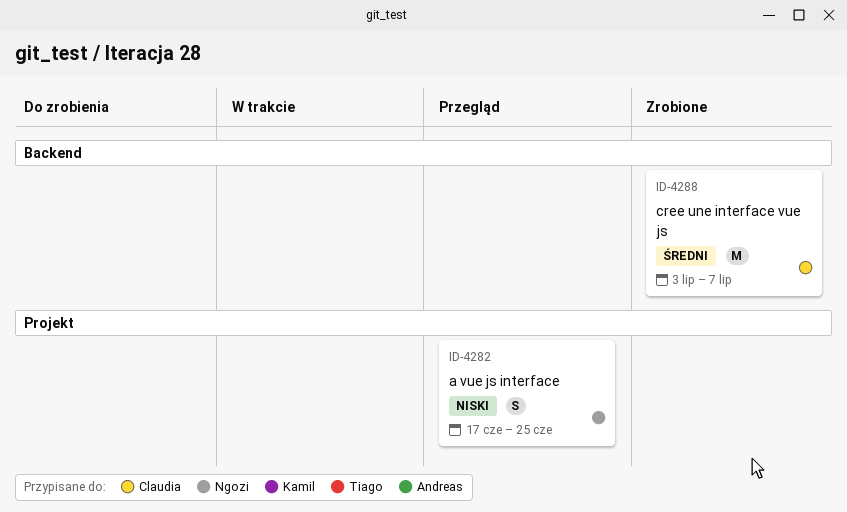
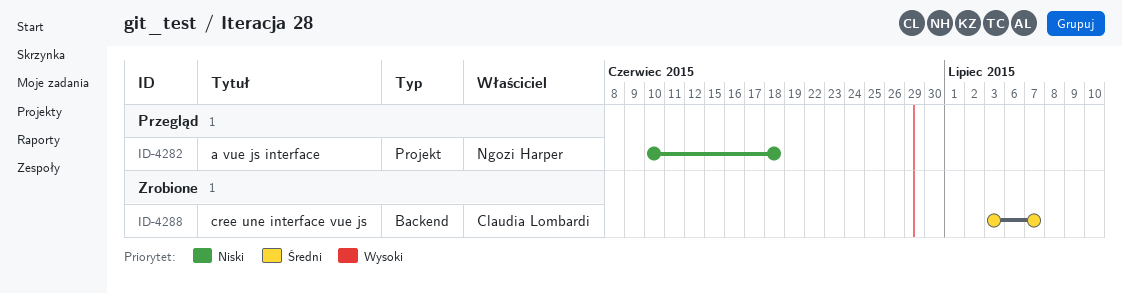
ID-4282, start: Jun 17 -> Jun 10
ID-4282, due: Jun 25 -> Jun 18

